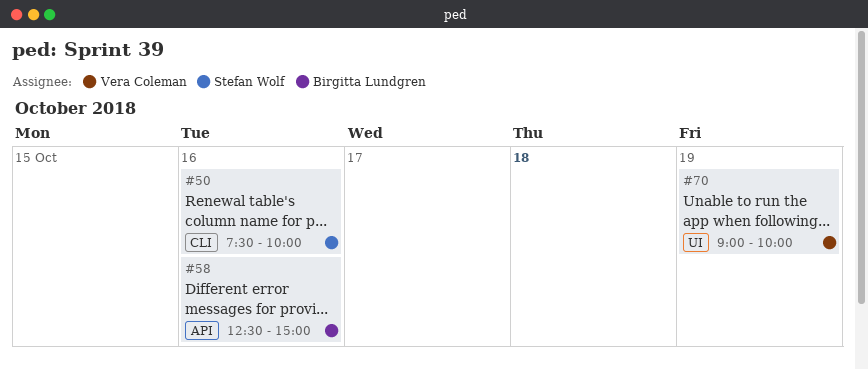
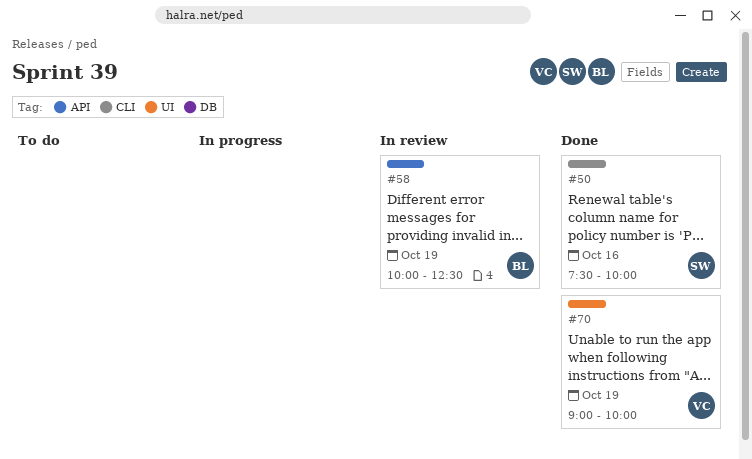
#58, day: Oct 16 -> Oct 19
#58, begins: 12:30 -> 10:00
#58, ends: 15:00 -> 12:30

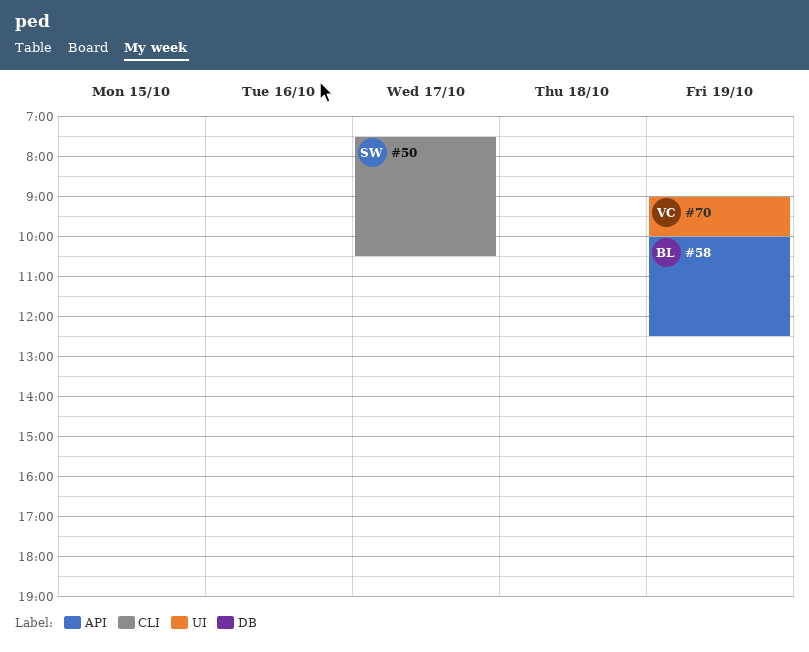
#50, day: Oct 16 -> Oct 17
#50, ends: 10:00 -> 10:30

